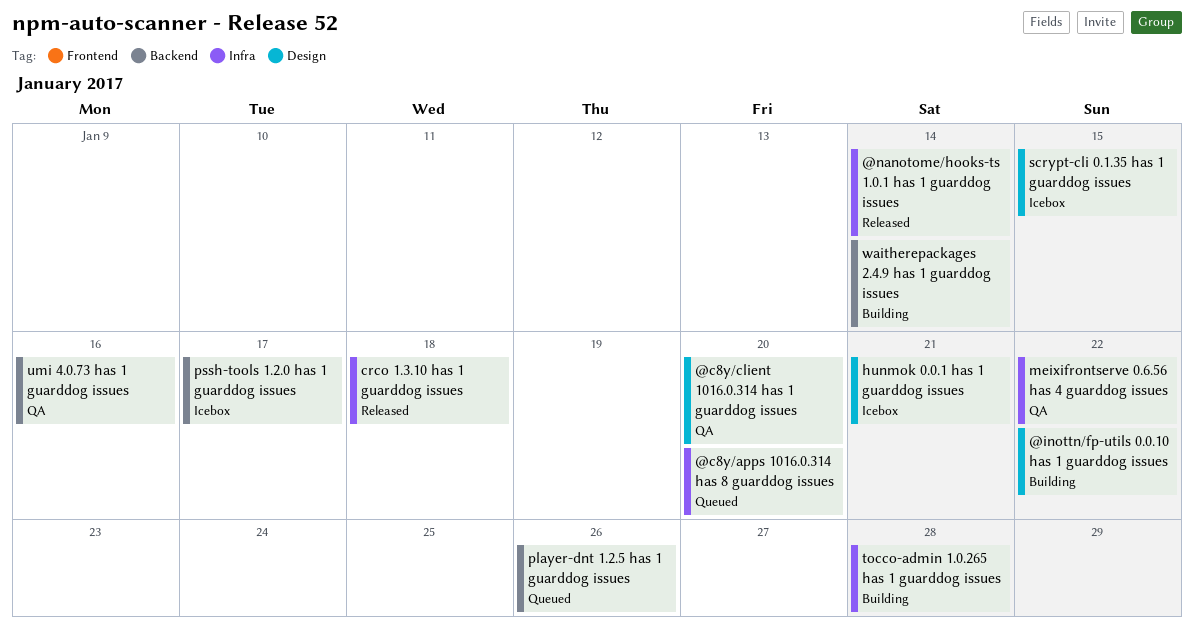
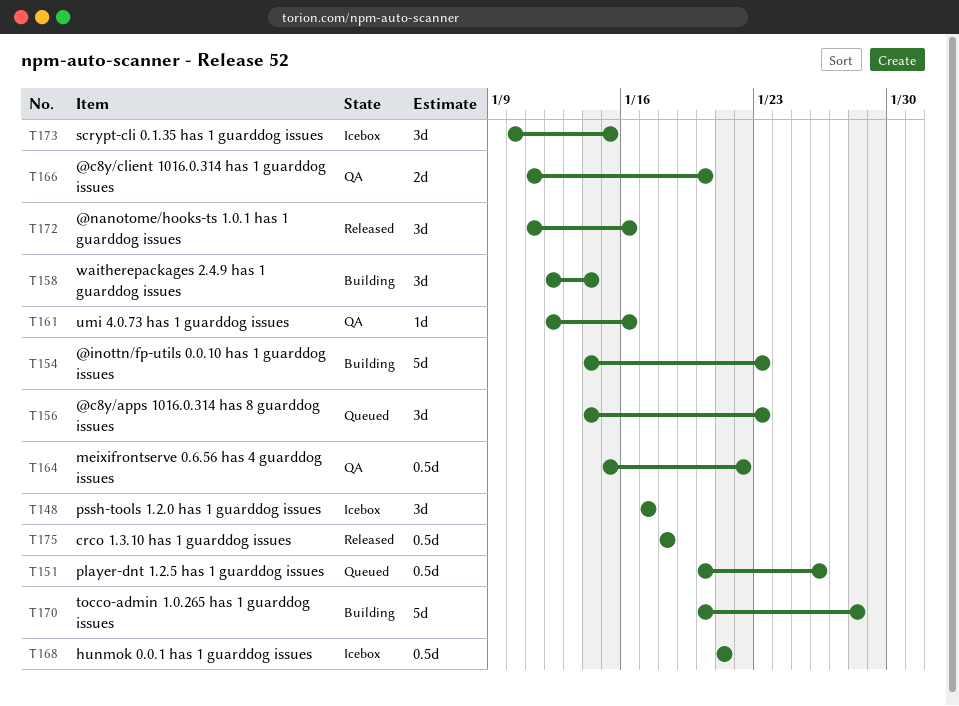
@c8y/apps 1016.0.314 has 8 guarddog issues, due: Jan 20 -> Jan 23
@inottn/fp-utils 0.0.10 has 1 guarddog issues, due: Jan 22 -> Jan 23
@nanotome/hooks-ts 1.0.1 has 1 guarddog issues, due: Jan 14 -> Jan 16

